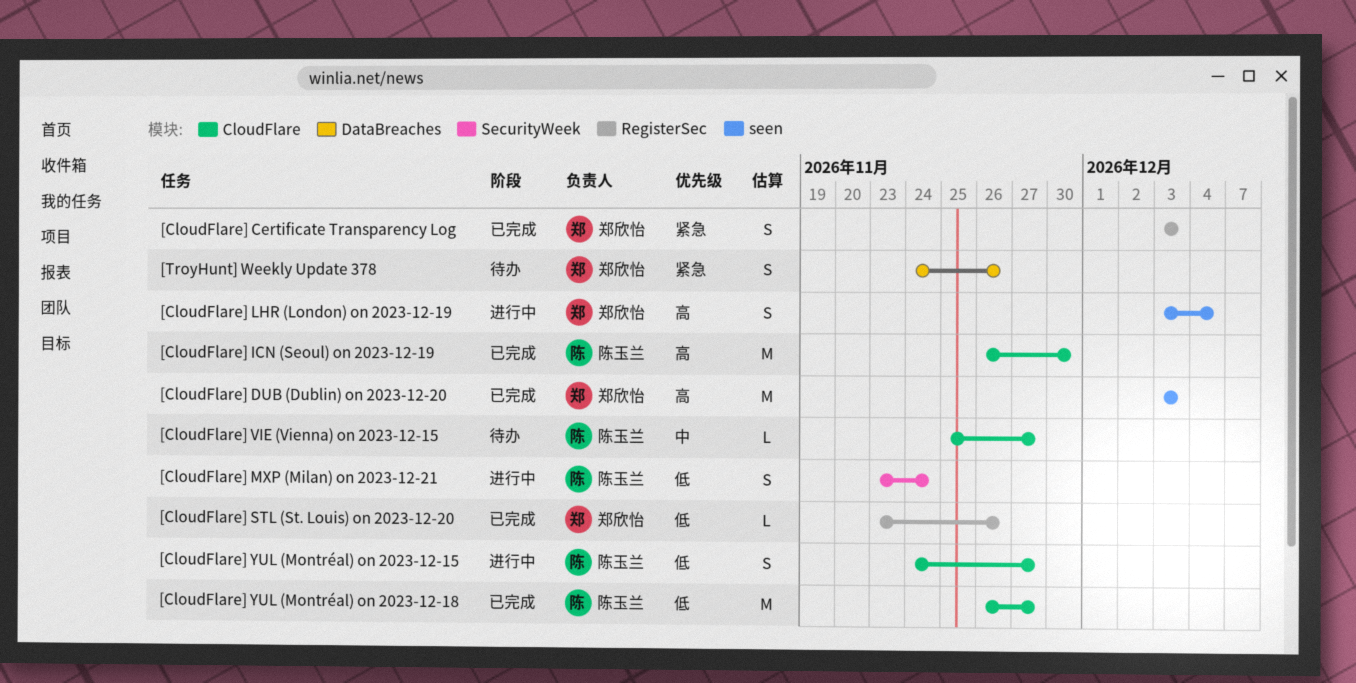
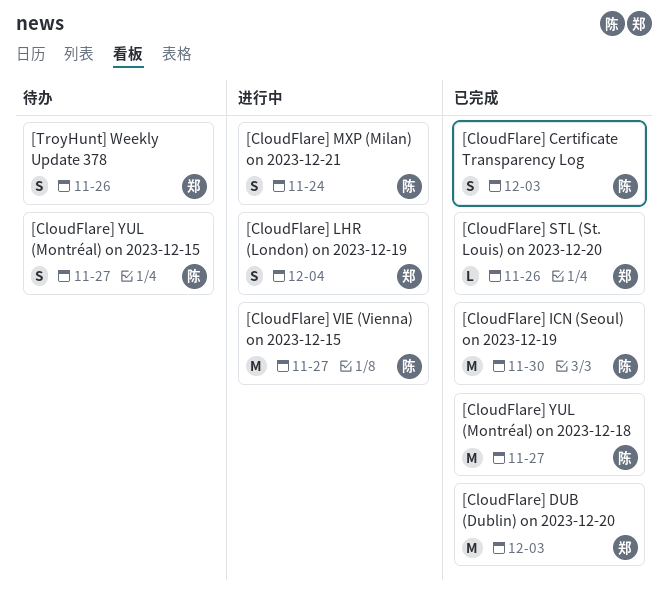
[CloudFlare] Certificate Transparency Log, owner: 郑欣怡 -> 陈玉兰
[CloudFlare] VIE (Vienna) on 2023-12-15, status: 待办 -> 进行中
[CloudFlare] VIE (Vienna) on 2023-12-15, estimate: L -> M
[CloudFlare] YUL (Montréal) on 2023-12-15, status: 进行中 -> 待办

